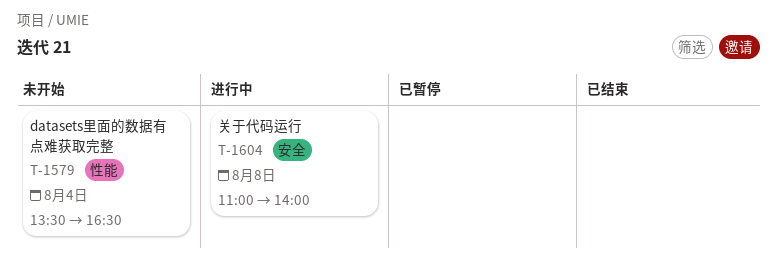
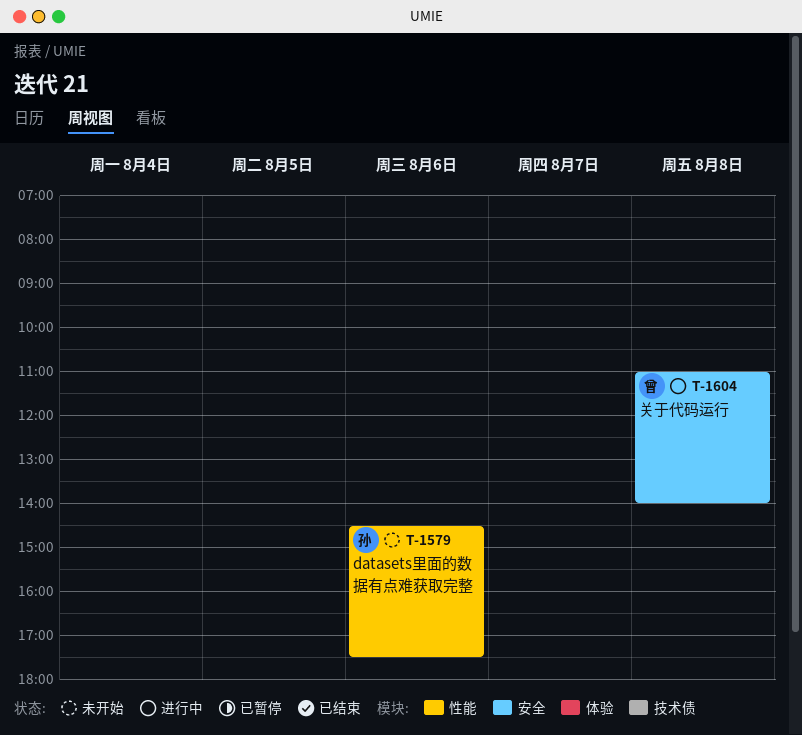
T-1579, day: Aug 4 -> Aug 6
T-1579, begins: 13:30 -> 14:30
T-1579, ends: 16:30 -> 17:30

